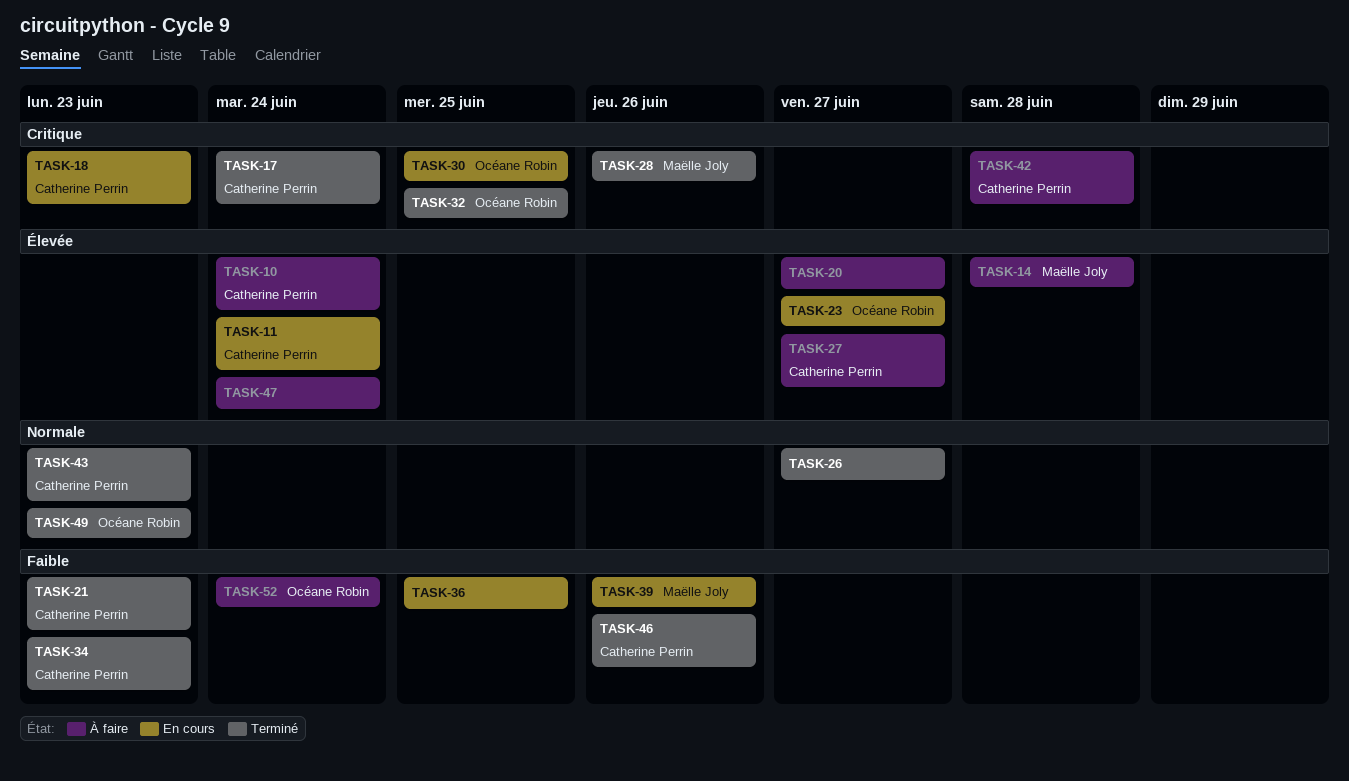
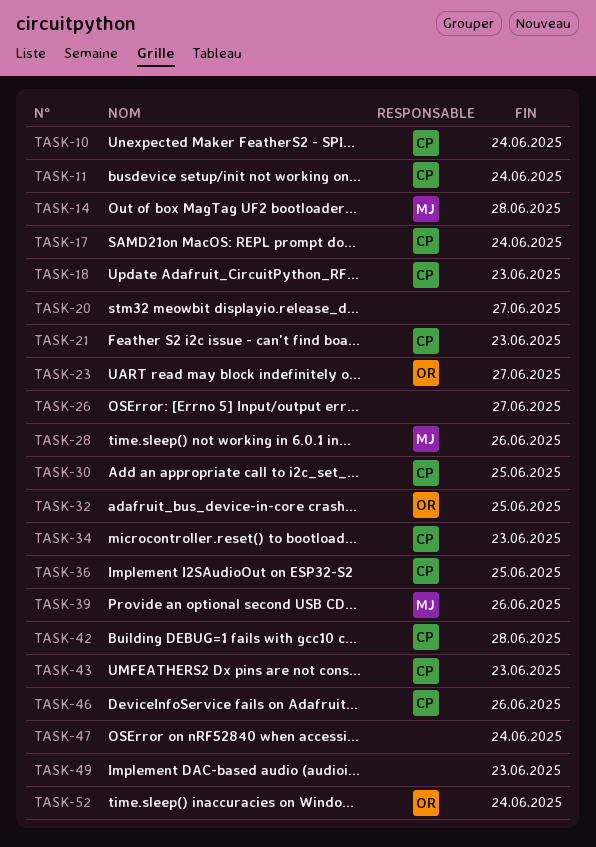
TASK-27: present -> none
TASK-30, owner: Océane Robin -> Catherine Perrin
TASK-36, owner: none -> Catherine Perrin
TASK-49, owner: Océane Robin -> none

